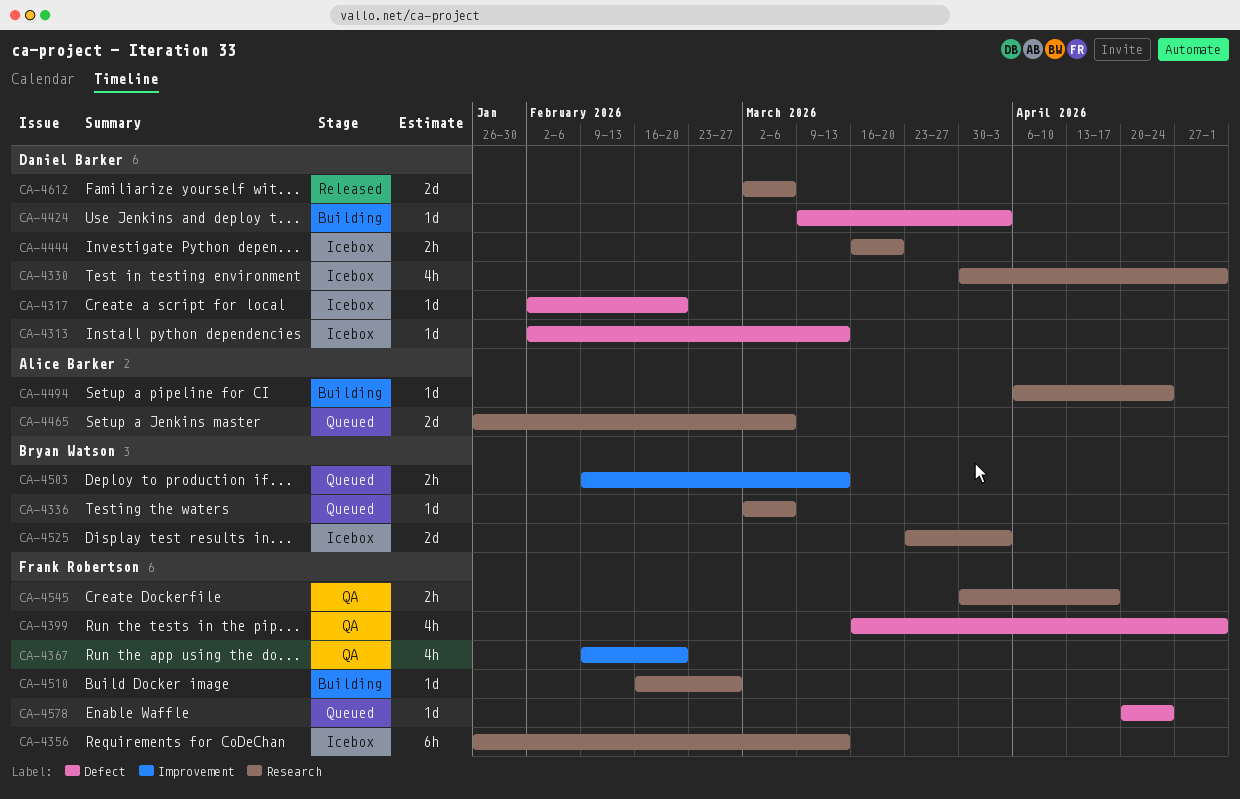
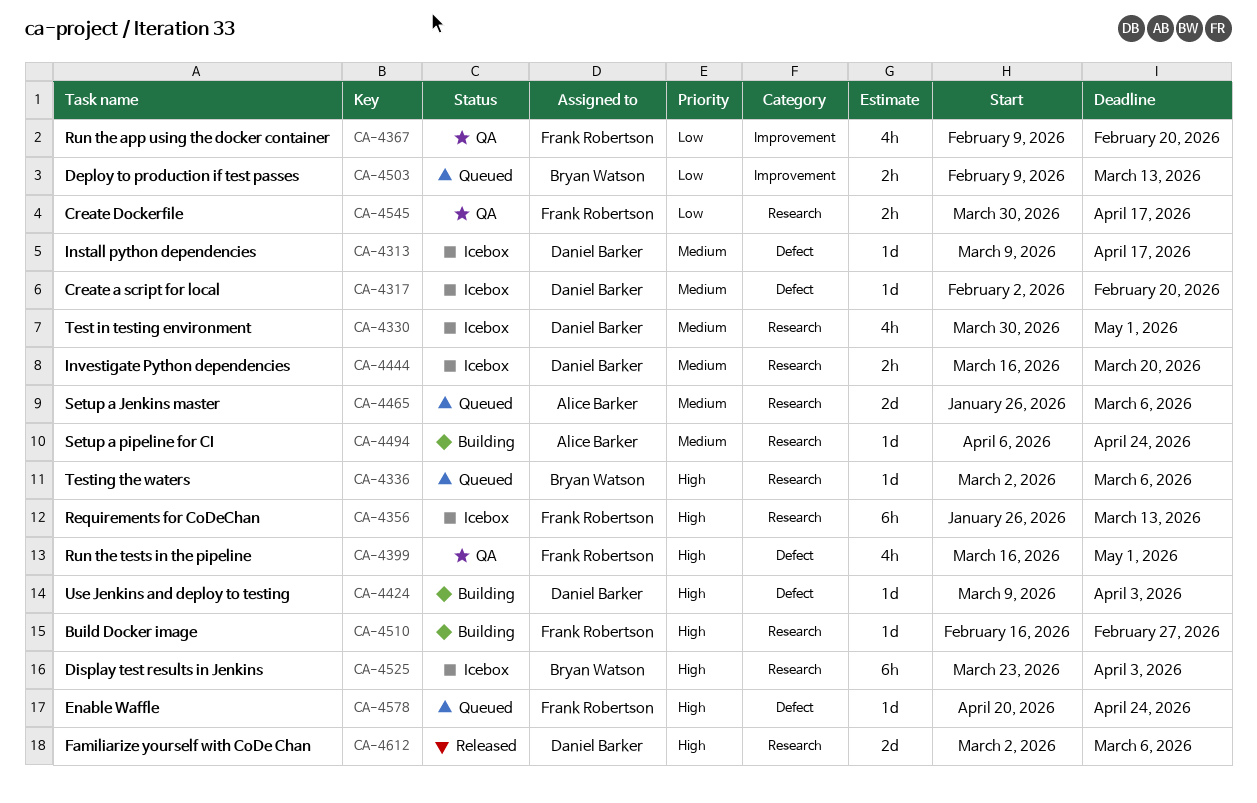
CA-4313, start: Feb 2 -> Mar 9
CA-4313, due: Mar 13 -> Apr 17
CA-4525, estimate: 2d -> 6h

